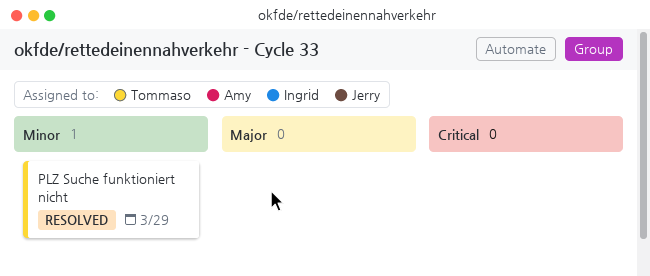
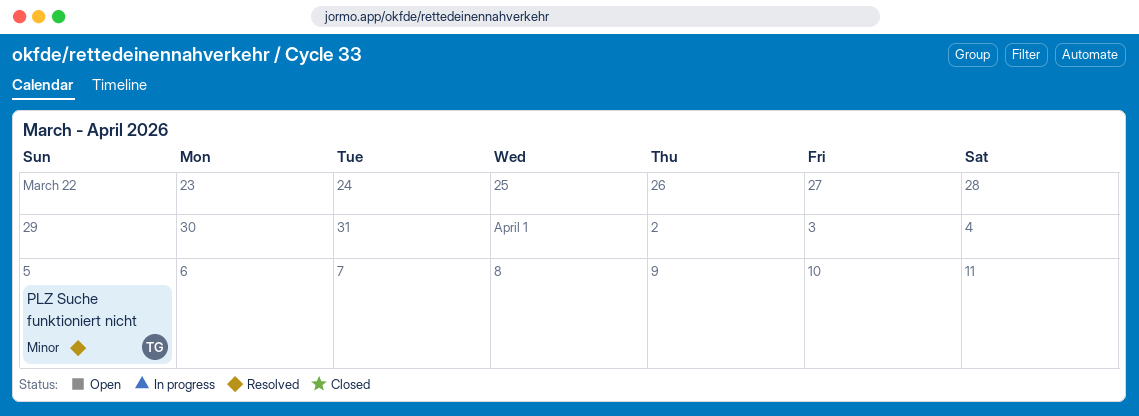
PLZ Suche funktioniert nicht, due: Mar 29 -> Apr 5

